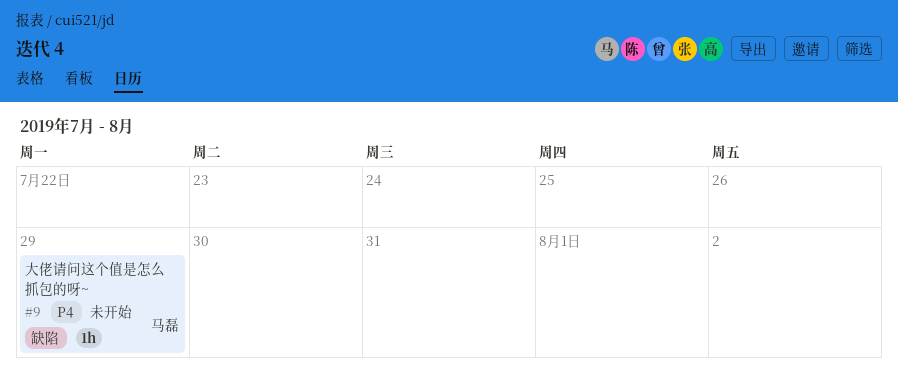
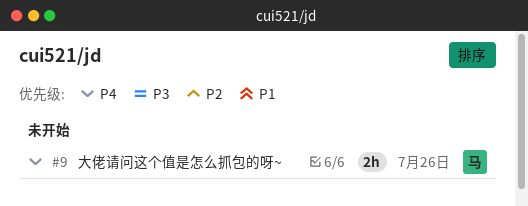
#9, estimate: 1h -> 2h
#9, due: Jul 29 -> Jul 26

